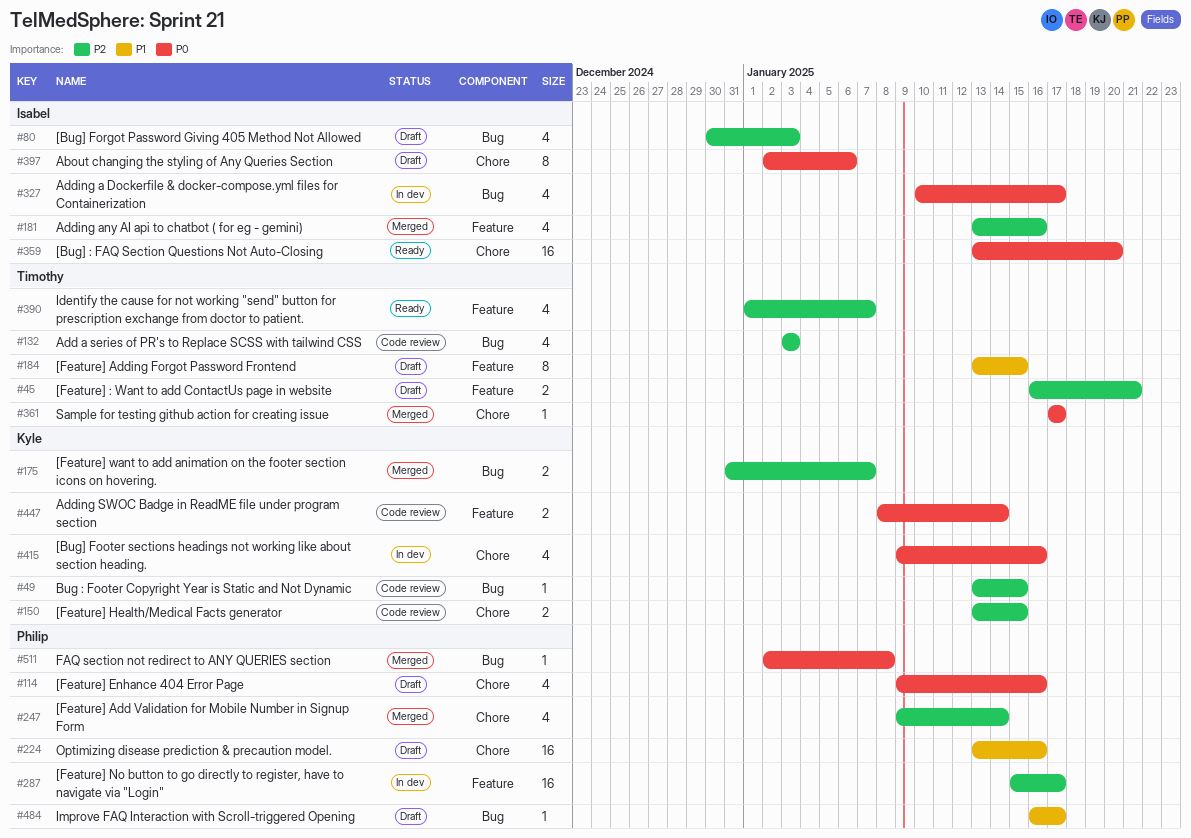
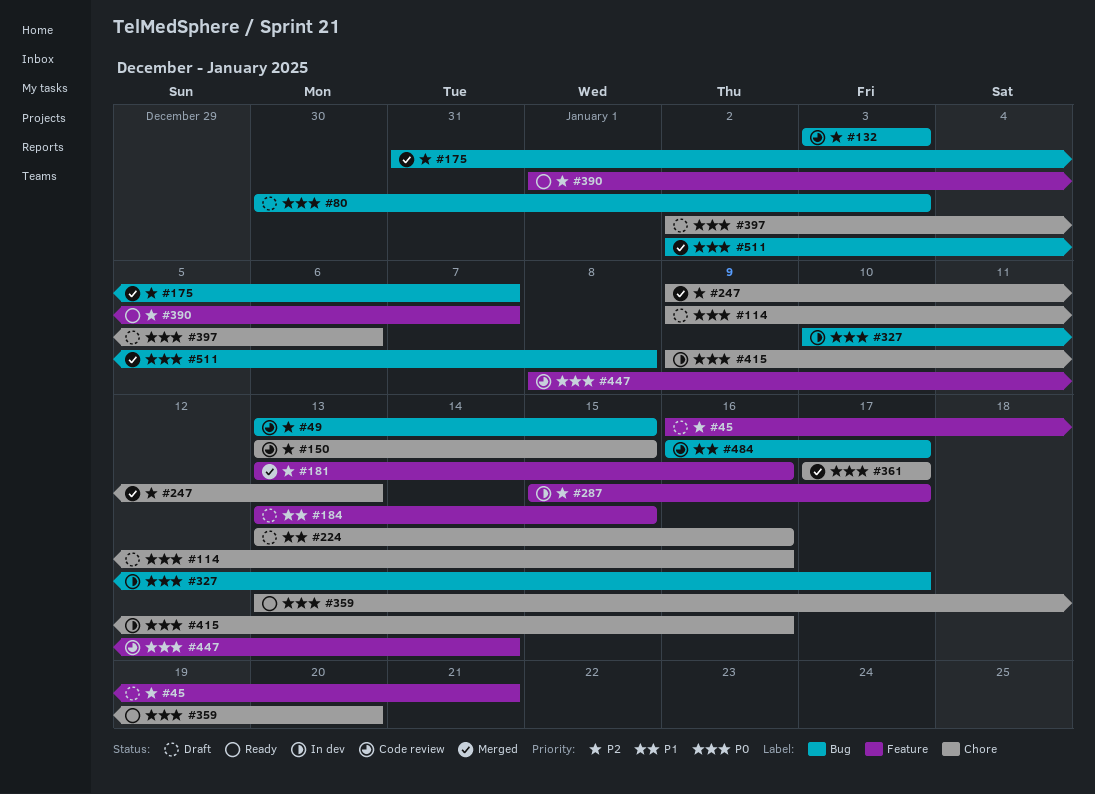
#80, priority: P2 -> P0
#247, due: Jan 14 -> Jan 13
#484, status: Draft -> Code review

